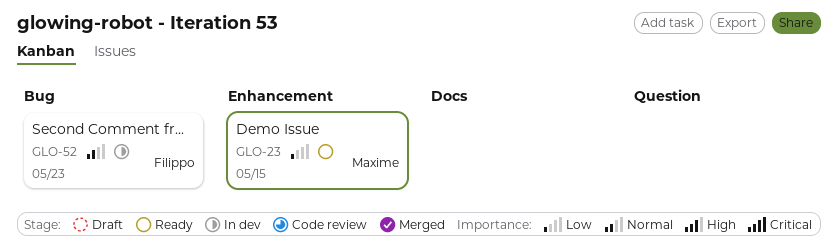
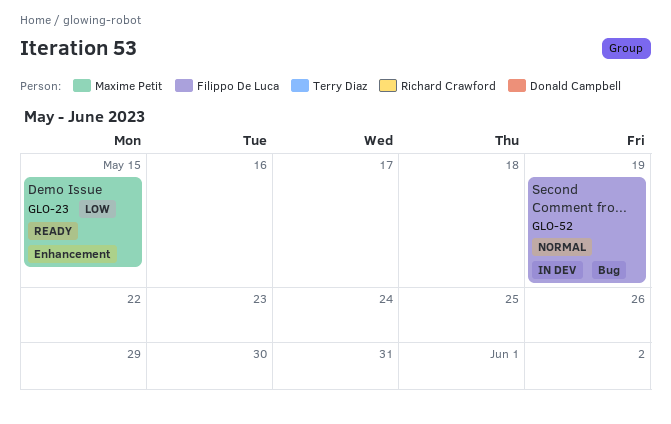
GLO-52, due: May 23 -> May 19

